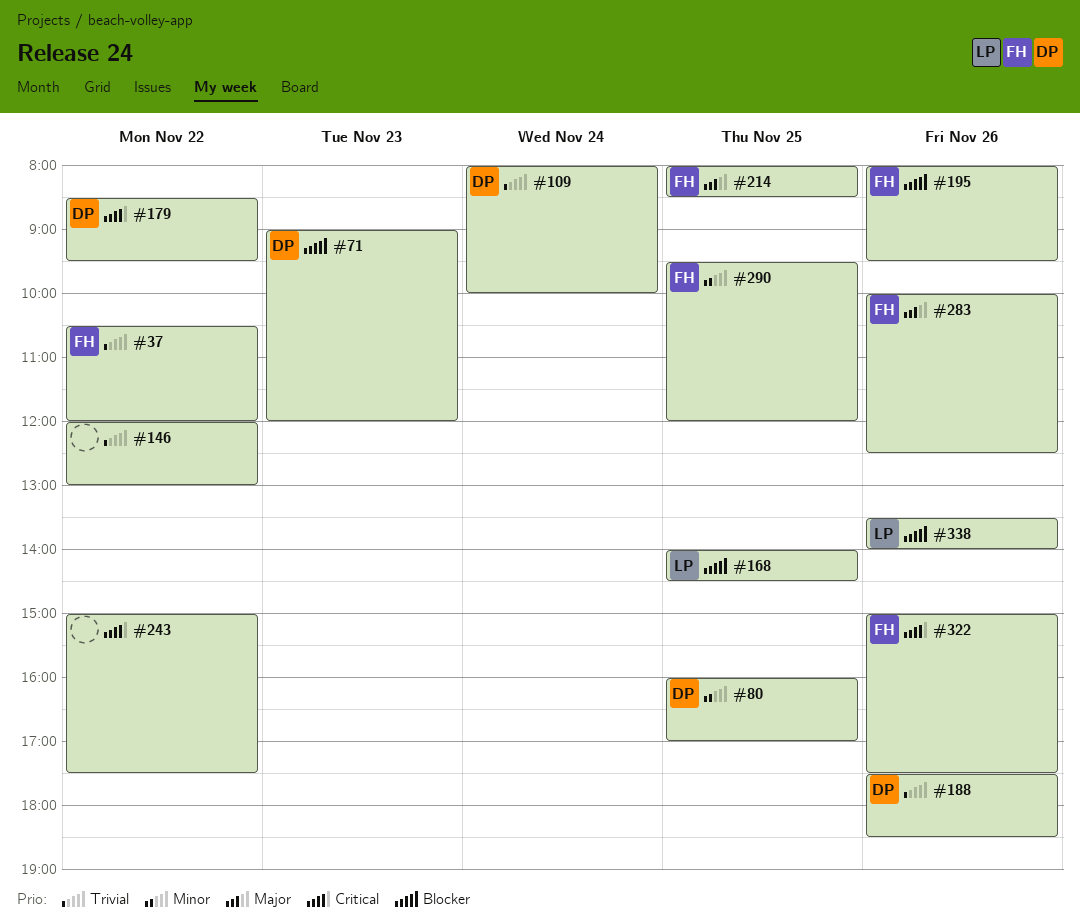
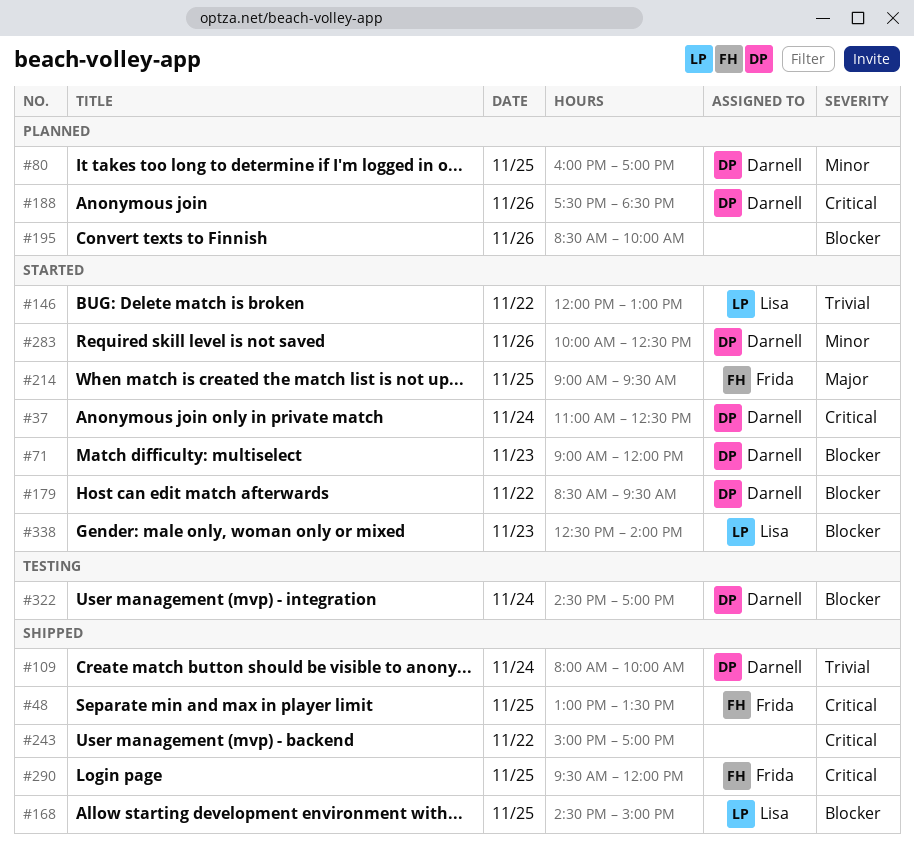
#37, owner: Frida -> Darnell
#37, priority: Trivial -> Critical
#37, day: Nov 22 -> Nov 24
#37, begins: 10:30 -> 11:00
#37, ends: 12:00 -> 12:30
#48: none -> present
#146, owner: none -> Lisa
#168, begins: 14:00 -> 14:30
#168, ends: 14:30 -> 15:00
#179, priority: Critical -> Blocker
#188, priority: Trivial -> Critical
#195, owner: Frida -> none
#195, begins: 08:00 -> 08:30
#195, ends: 09:30 -> 10:00
#214, begins: 08:00 -> 09:00
#214, ends: 08:30 -> 09:30
#243, ends: 17:30 -> 17:00
#283, owner: Frida -> Darnell
#283, priority: Major -> Minor
#290, priority: Minor -> Critical
#322, owner: Frida -> Darnell
#322, priority: Critical -> Blocker
#322, day: Nov 26 -> Nov 24
#322, begins: 15:00 -> 14:30
#322, ends: 17:30 -> 17:00
#338, day: Nov 26 -> Nov 23
#338, begins: 13:30 -> 12:30

